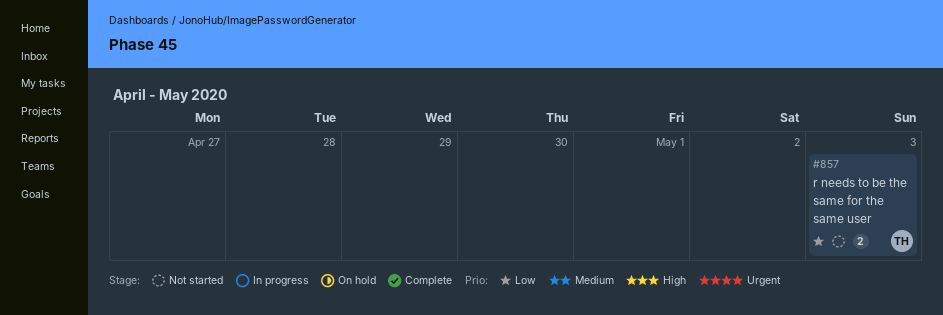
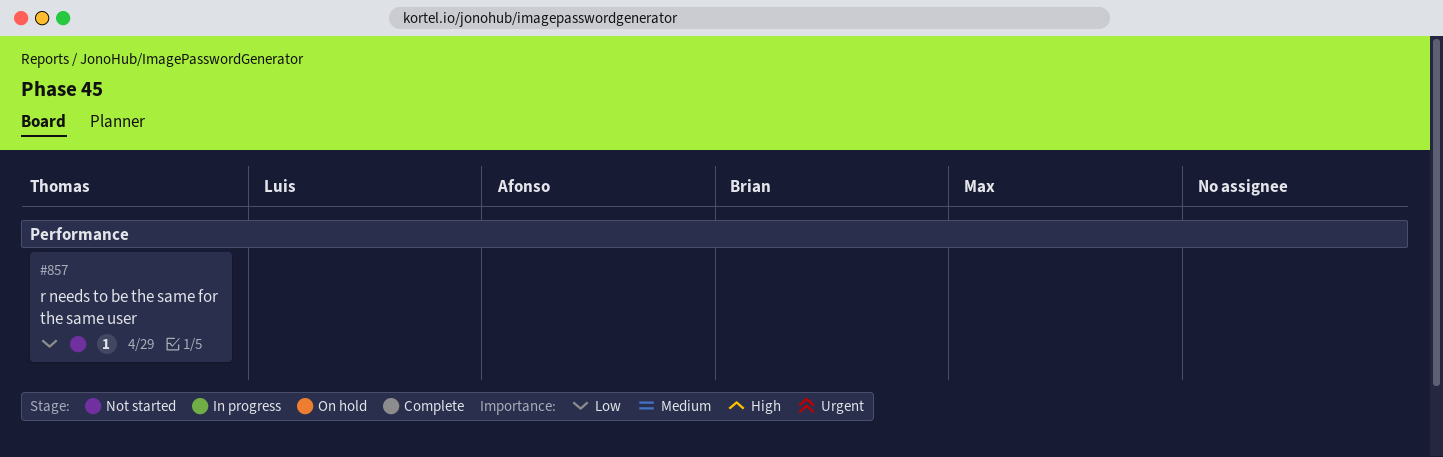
#857, estimate: 2 -> 1
#857, due: May 3 -> Apr 29

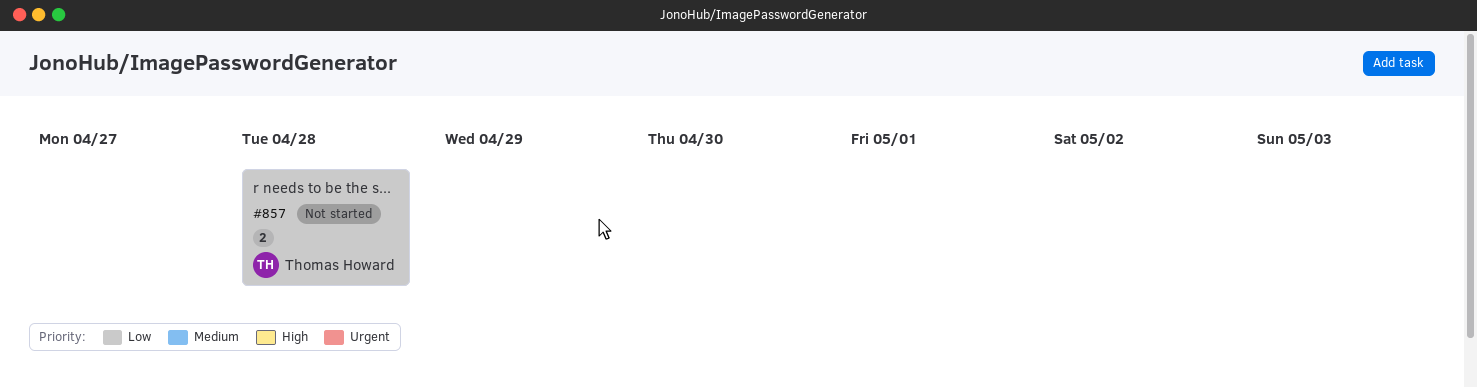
#857, estimate: 1 -> 2
#857, due: Apr 29 -> Apr 28

